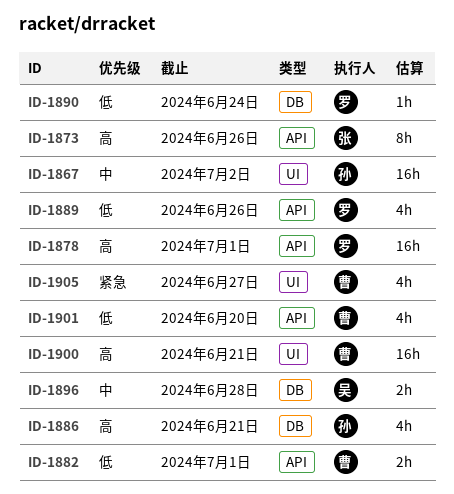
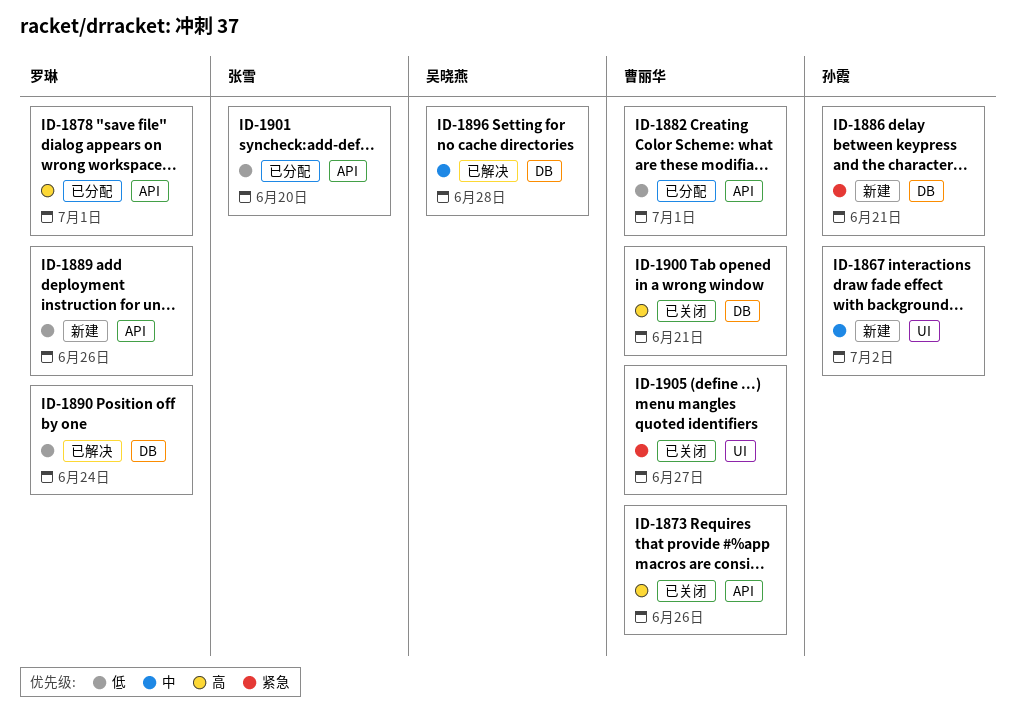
ID-1873, owner: 张雪 -> 曹丽华
ID-1886, priority: 高 -> 紧急
ID-1900, label: UI -> DB
ID-1901, owner: 曹丽华 -> 张雪

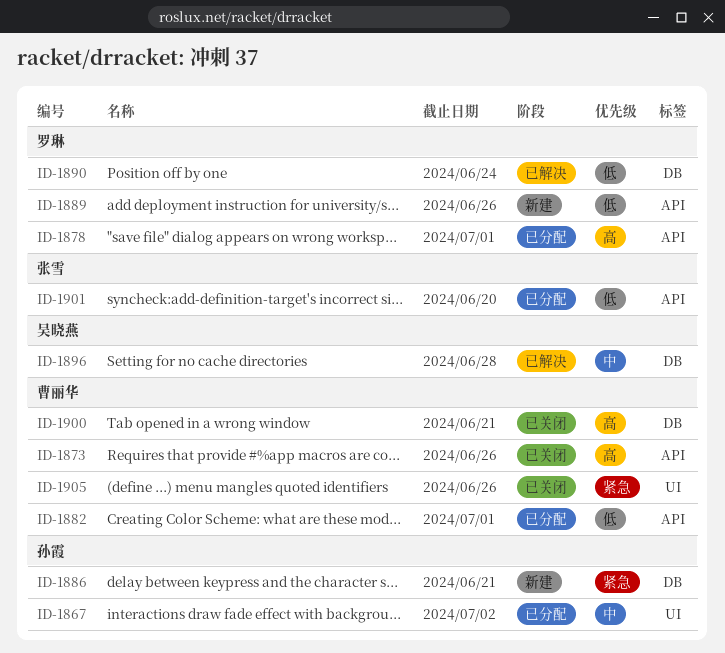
ID-1867, status: 新建 -> 已分配
ID-1905, due: Jun 27 -> Jun 26

